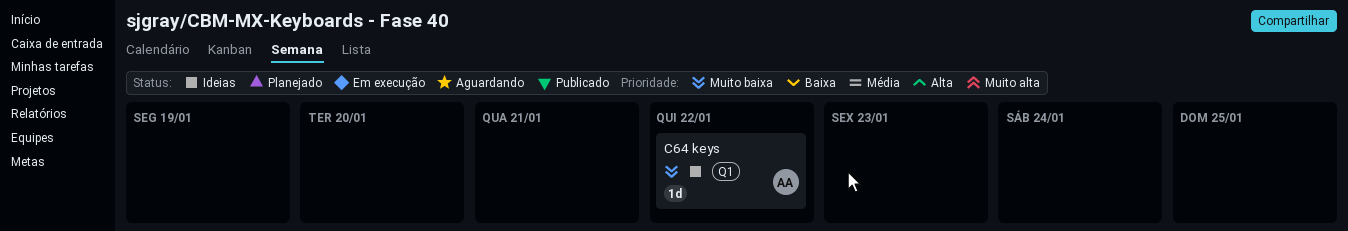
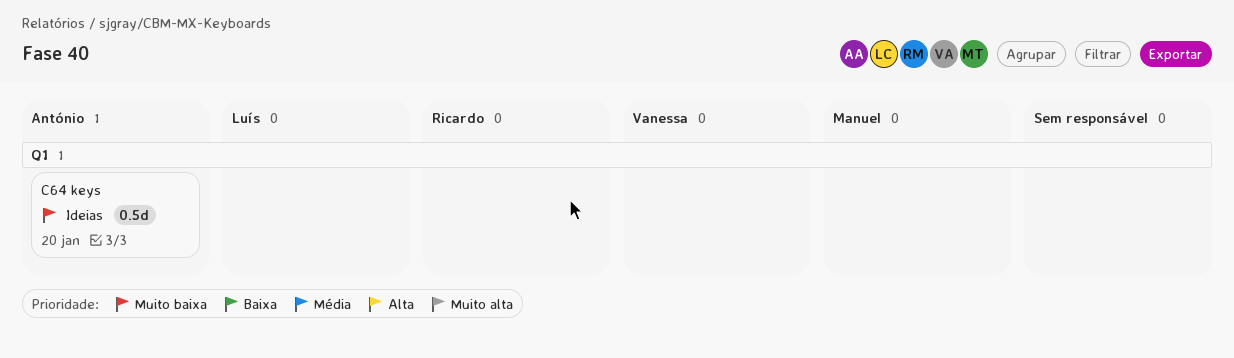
C64 keys, estimate: 1d -> 0.5d
C64 keys, due: Jan 22 -> Jan 20

